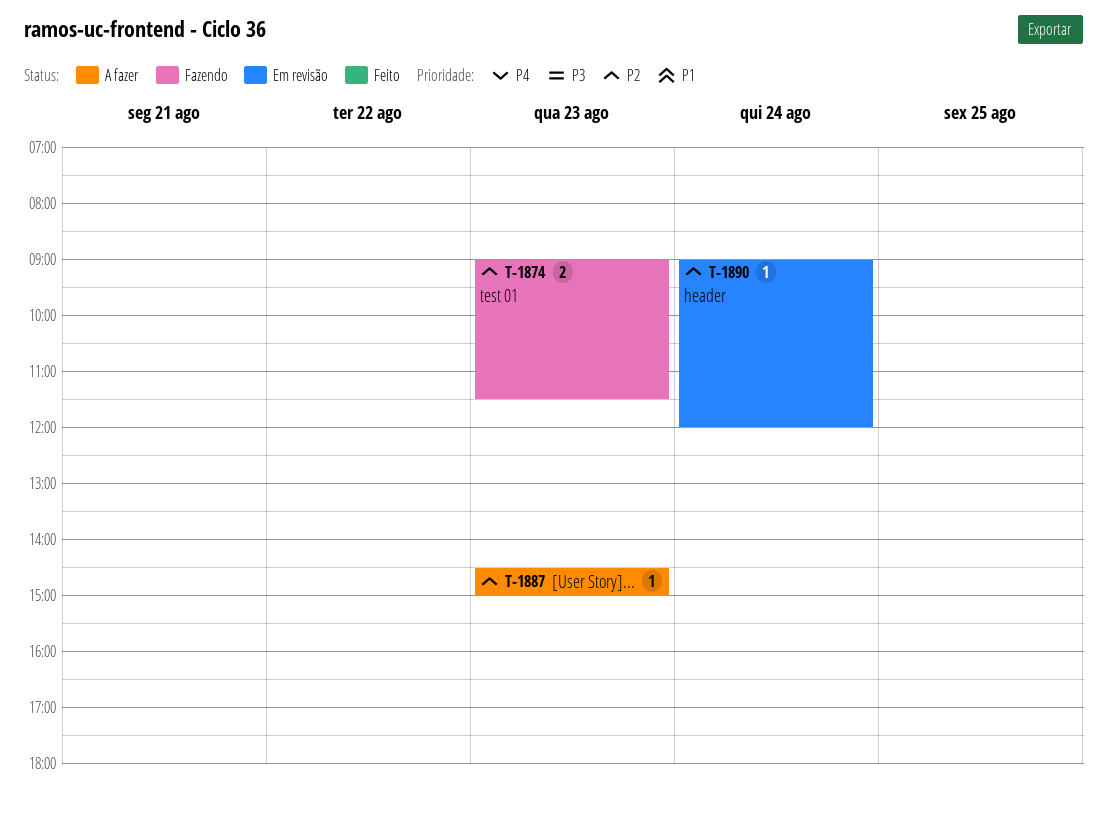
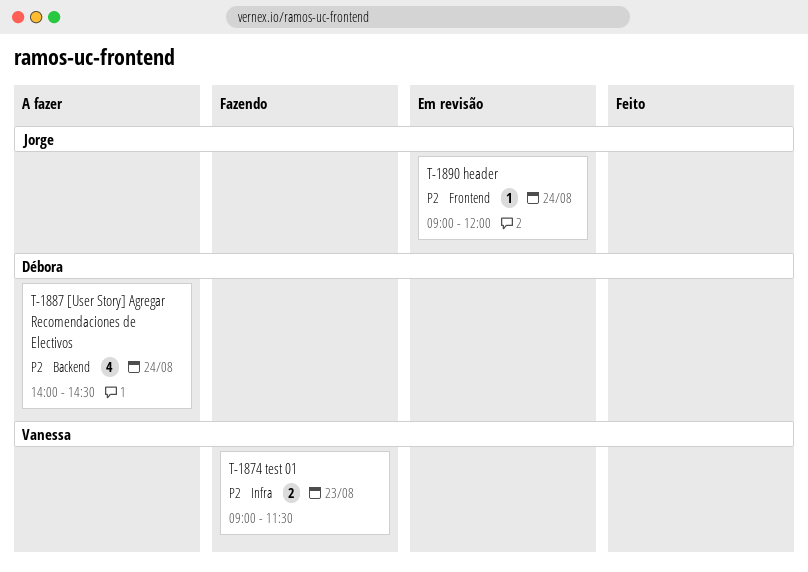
T-1887, estimate: 1 -> 4
T-1887, day: Aug 23 -> Aug 24
T-1887, begins: 14:30 -> 14:00
T-1887, ends: 15:00 -> 14:30

